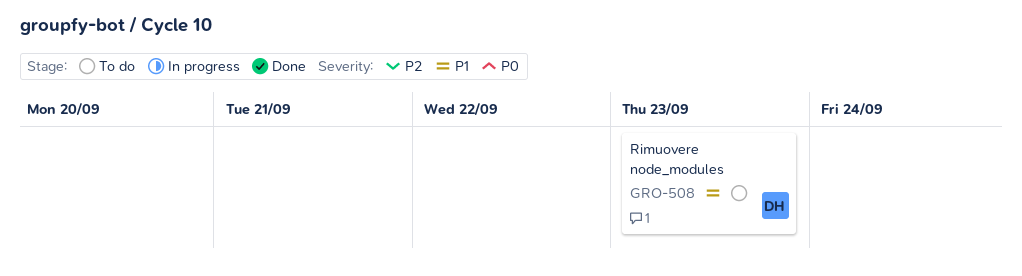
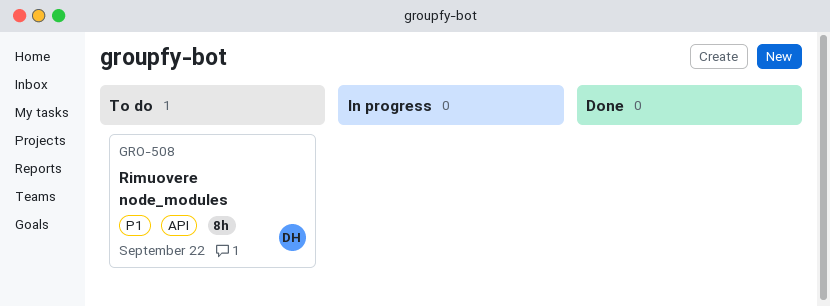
GRO-508, due: Sep 23 -> Sep 22

